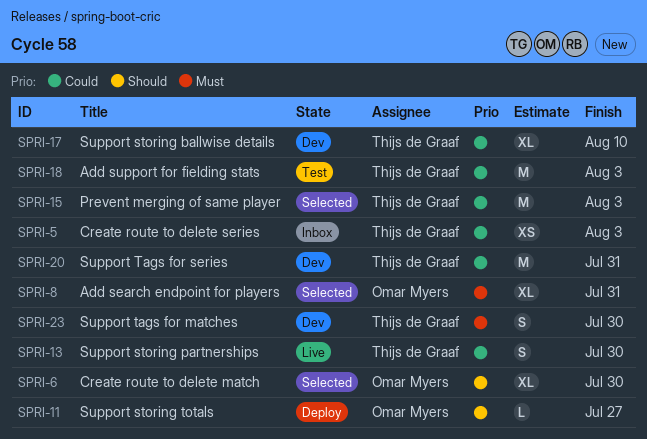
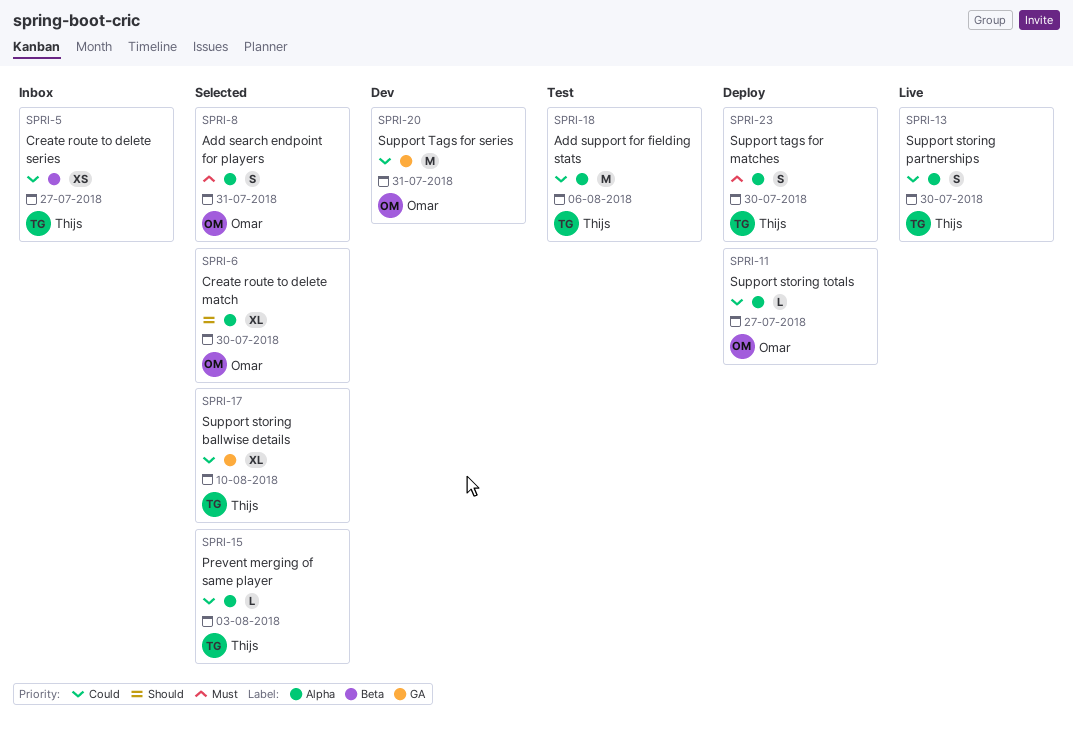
SPRI-5, due: Aug 3 -> Jul 27
SPRI-8, estimate: XL -> S
SPRI-11, priority: Should -> Could
SPRI-15, estimate: M -> L
SPRI-17, status: Dev -> Selected
SPRI-18, due: Aug 3 -> Aug 6
SPRI-20, owner: Thijs de Graaf -> Omar Myers
SPRI-23, status: Dev -> Deploy

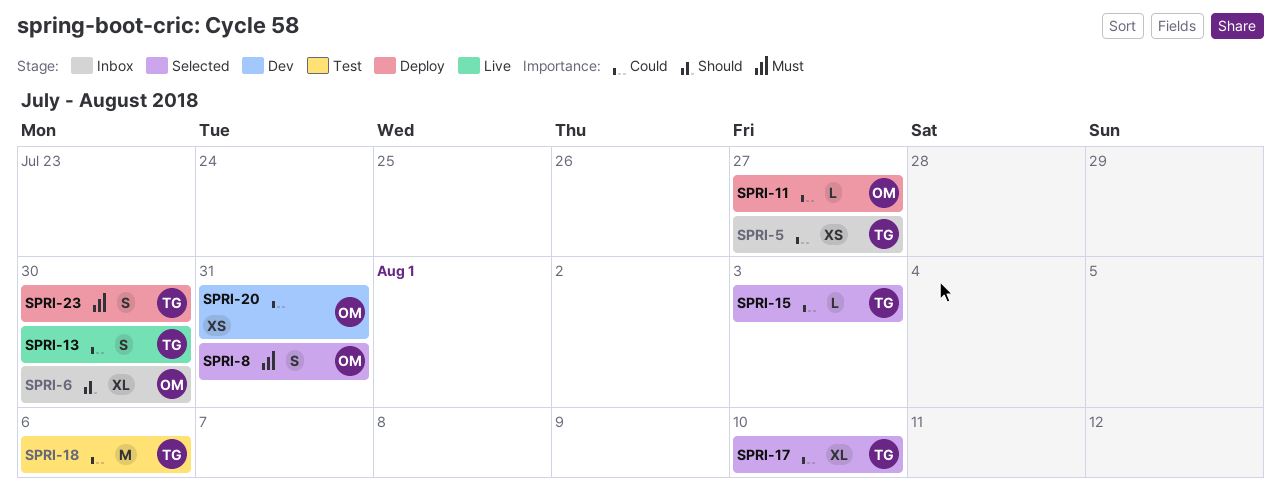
SPRI-6, status: Selected -> Inbox
SPRI-20, estimate: M -> XS

